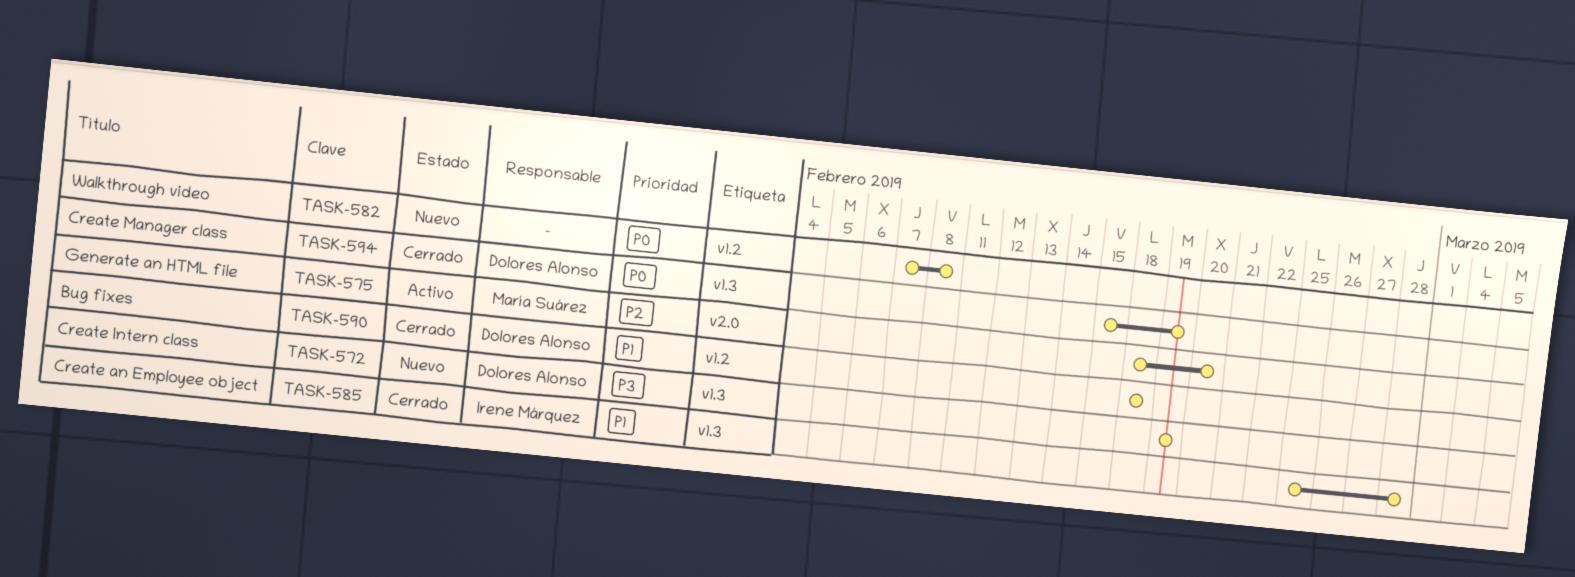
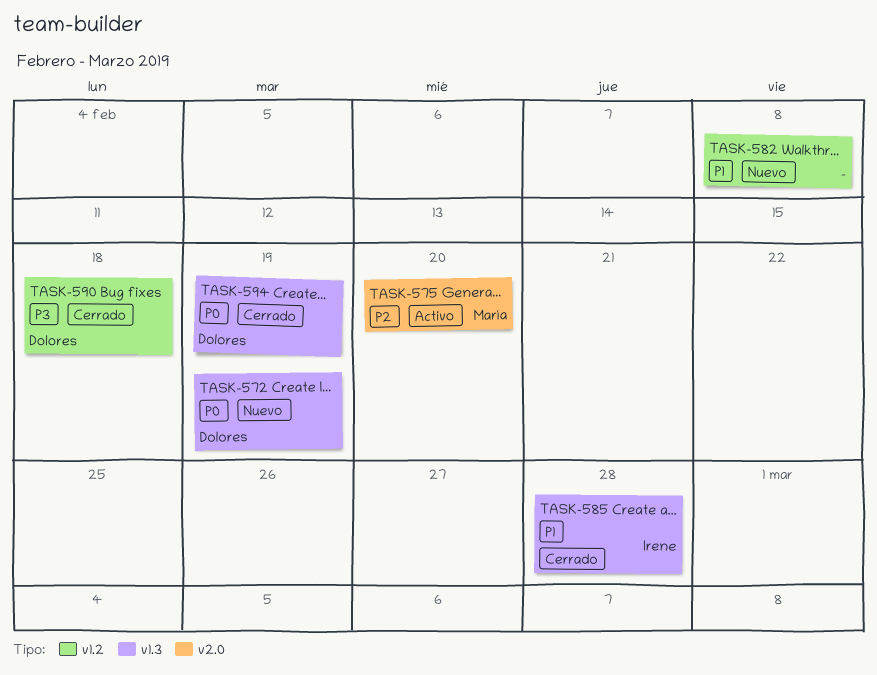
TASK-572, priority: P3 -> P0
TASK-582, priority: P0 -> P1
TASK-590, priority: P1 -> P3

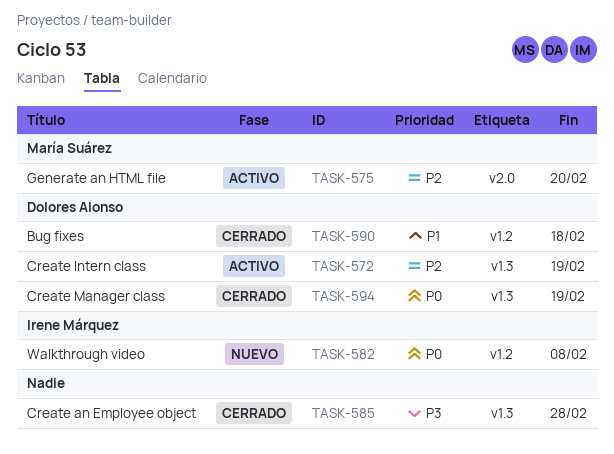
TASK-572, status: Nuevo -> Activo
TASK-572, priority: P0 -> P2
TASK-582, owner: none -> Irene Márquez
TASK-582, priority: P1 -> P0
TASK-585, owner: Irene Márquez -> none
TASK-585, priority: P1 -> P3
TASK-590, priority: P3 -> P1

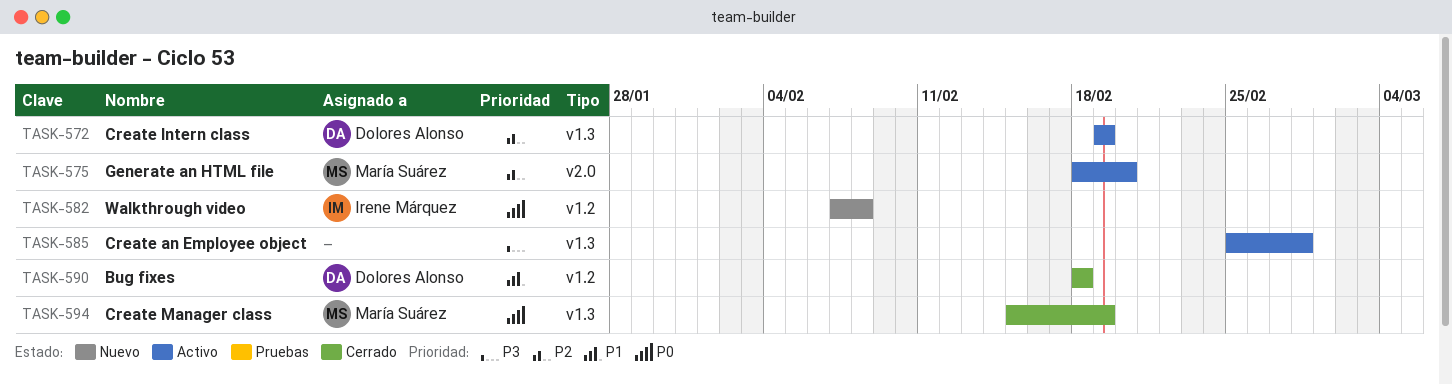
TASK-585, status: Cerrado -> Activo
TASK-594, owner: Dolores Alonso -> María Suárez

